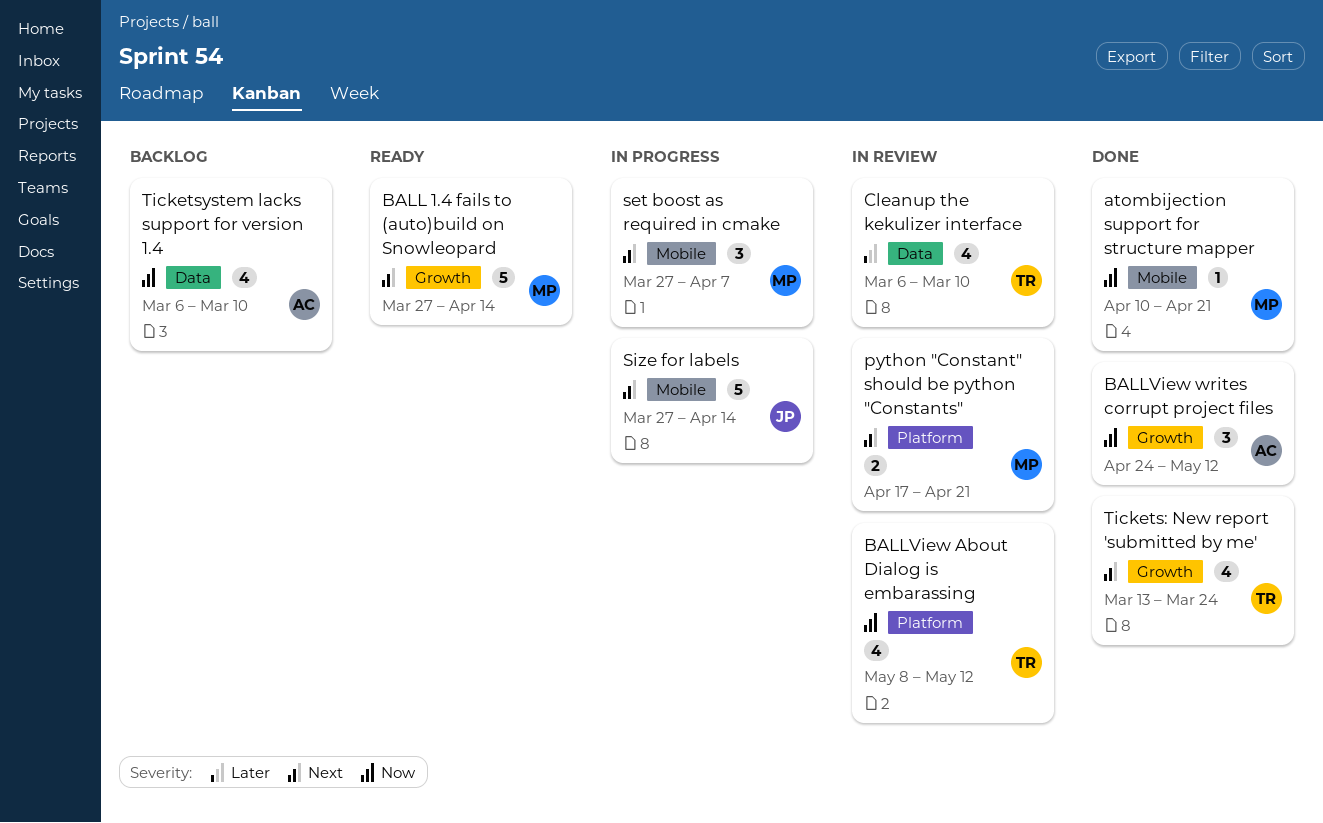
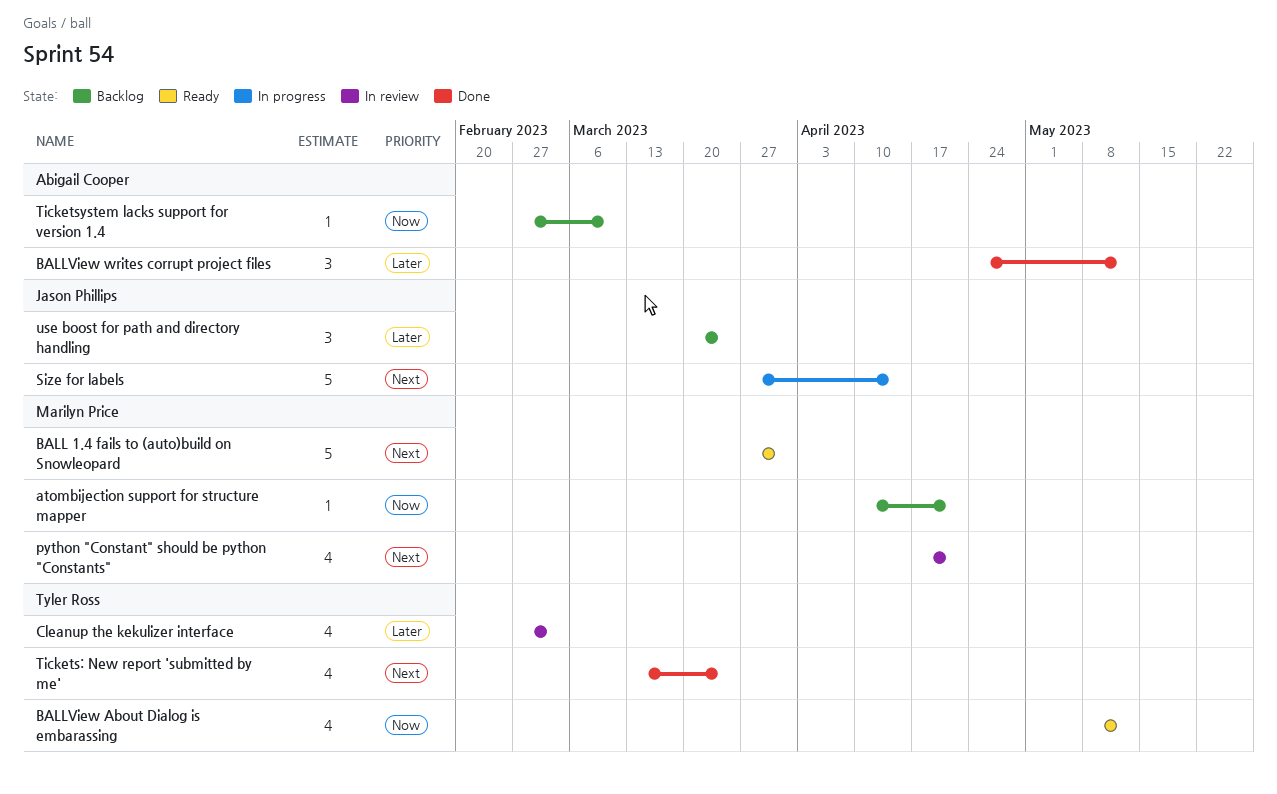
atombijection support for structure mapper, status: Done -> Backlog
BALL 1.4 fails to (auto)build on Snowleopard, due: Apr 14 -> Mar 31
BALLView About Dialog is embarassing, status: In review -> Ready
BALLView writes corrupt project files, priority: Now -> Later
Cleanup the kekulizer interface, start: Mar 6 -> Feb 27
Cleanup the kekulizer interface, due: Mar 10 -> Mar 3
python "Constant" should be python "Constants", estimate: 2 -> 4
set boost as required in cmake: present -> none
Ticketsystem lacks support for version 1.4, estimate: 4 -> 1
Ticketsystem lacks support for version 1.4, start: Mar 6 -> Feb 27
use boost for path and directory handling: none -> present

